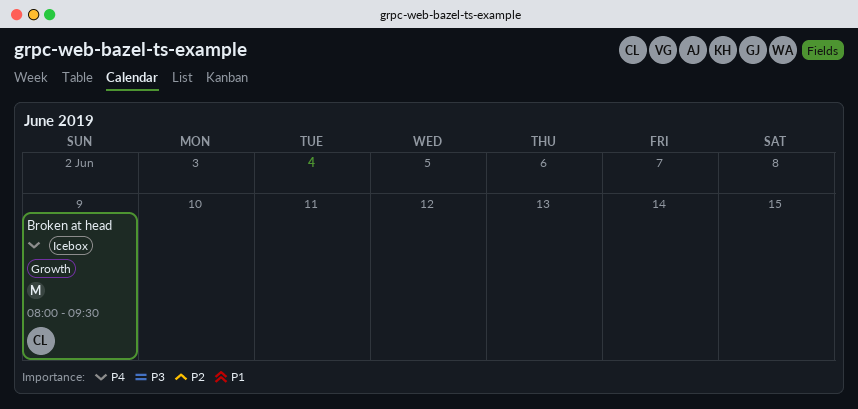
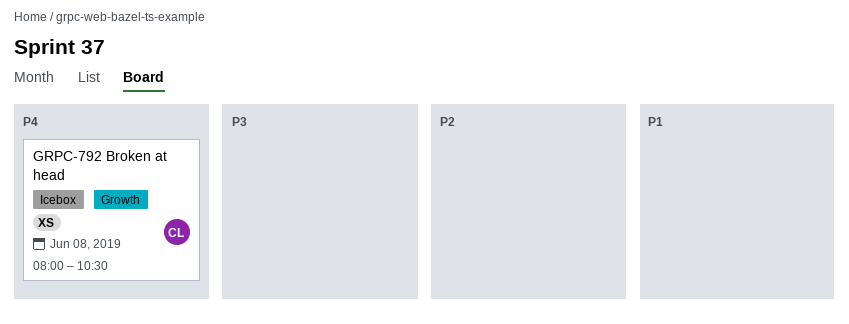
Broken at head, estimate: M -> XS
Broken at head, day: Jun 9 -> Jun 8
Broken at head, ends: 09:30 -> 10:30

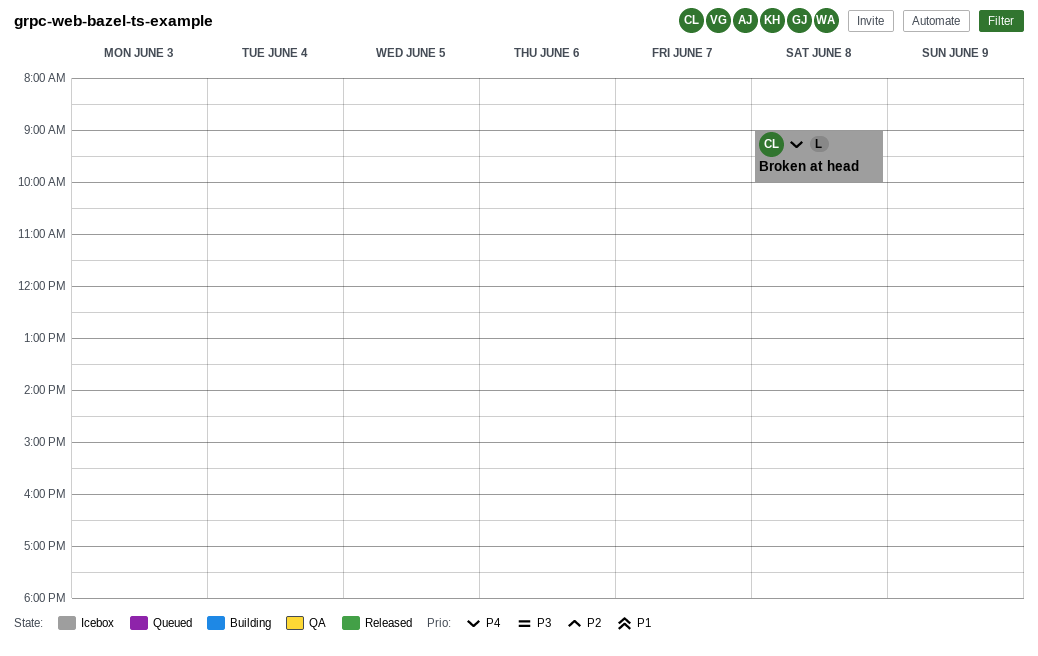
Broken at head, estimate: XS -> L
Broken at head, begins: 08:00 -> 09:00
Broken at head, ends: 10:30 -> 10:00

